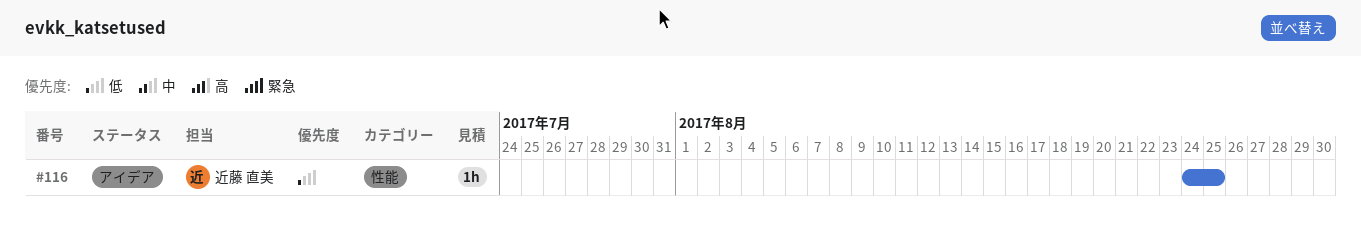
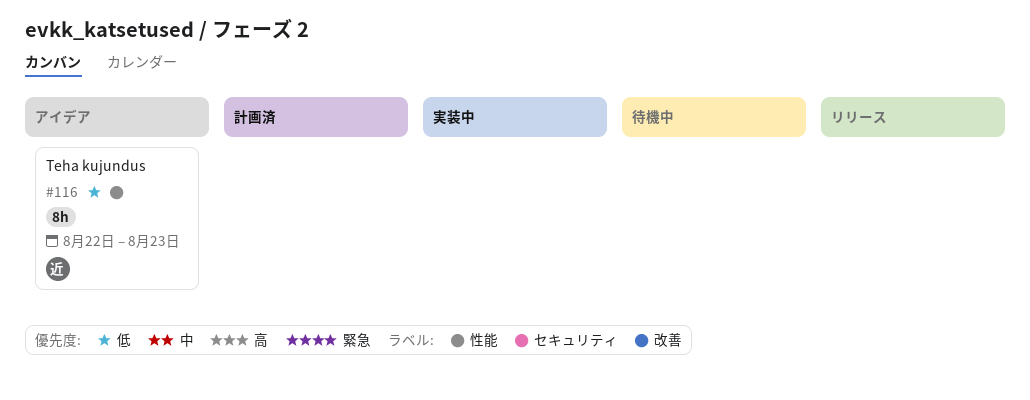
#116, estimate: 1h -> 8h
#116, start: Aug 24 -> Aug 22
#116, due: Aug 25 -> Aug 23

